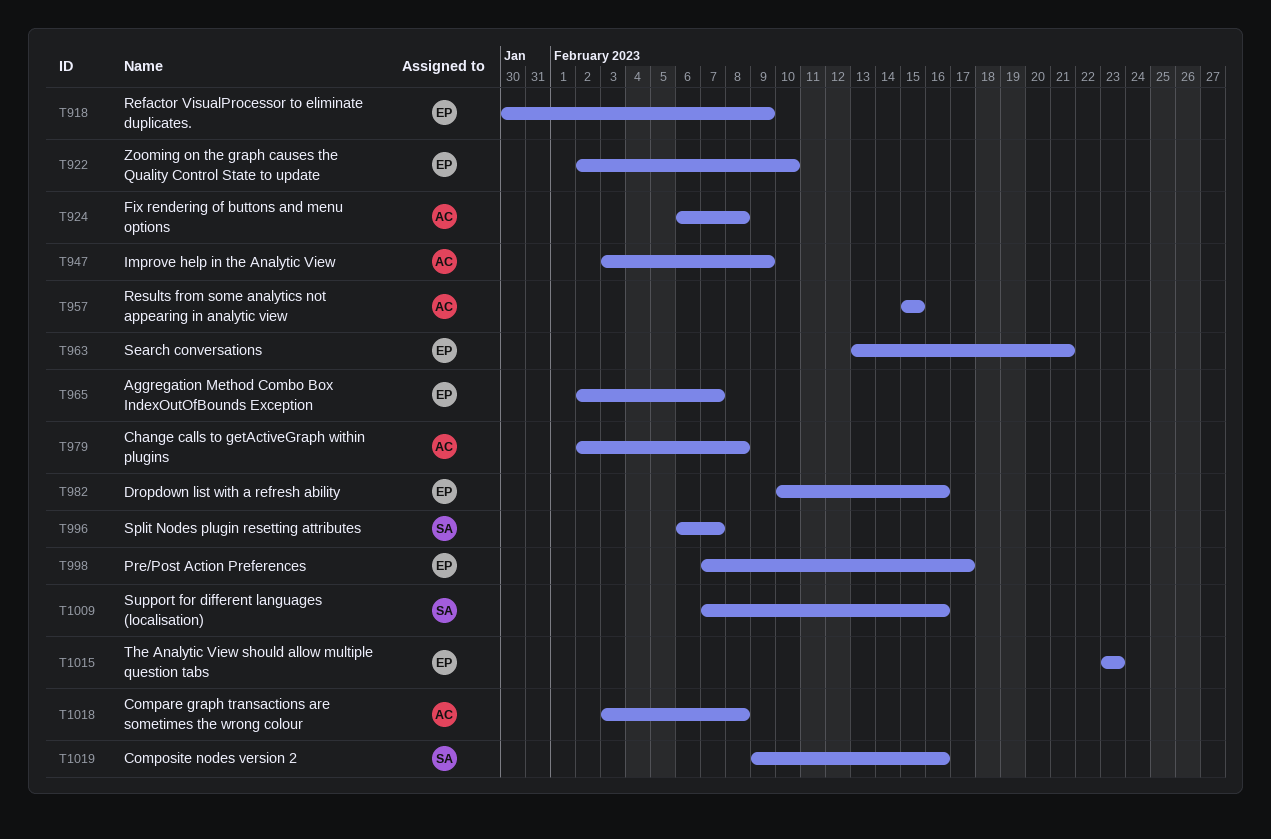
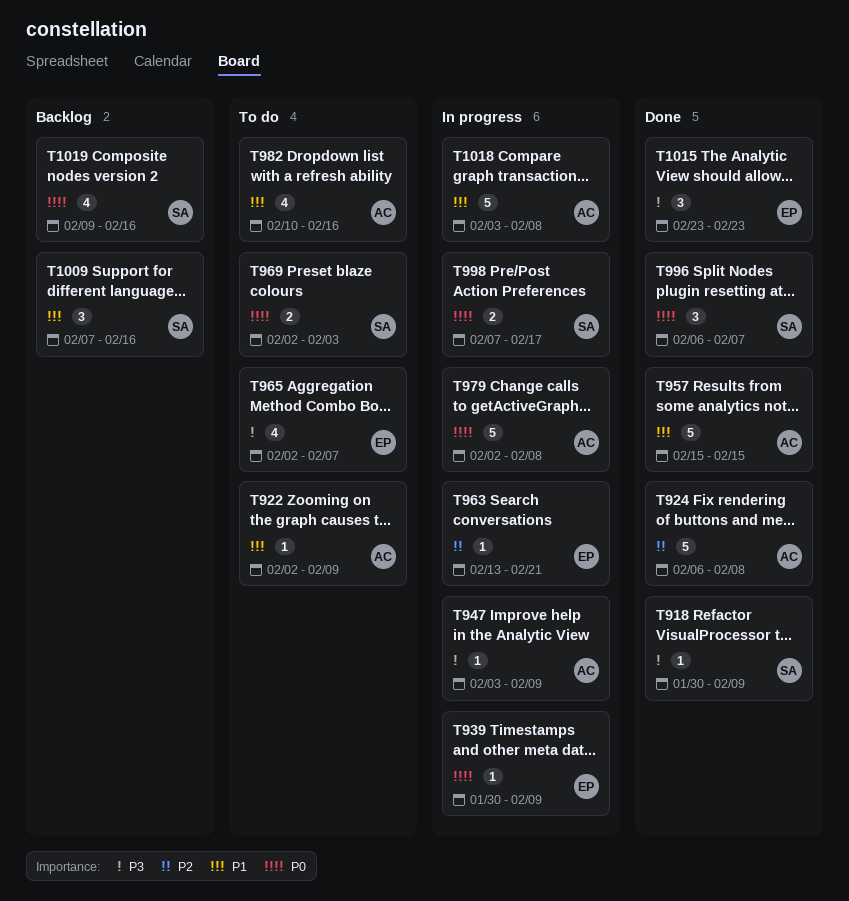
T918, owner: EP -> SA
T922, owner: EP -> AC
T922, due: Feb 10 -> Feb 9
T939: none -> present
T969: none -> present
T982, owner: EP -> AC
T998, owner: EP -> SA

